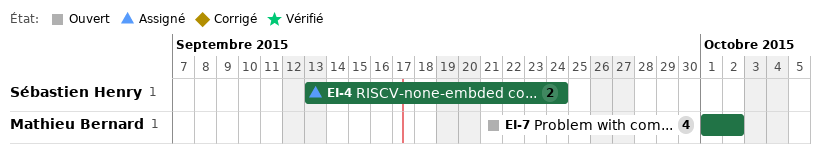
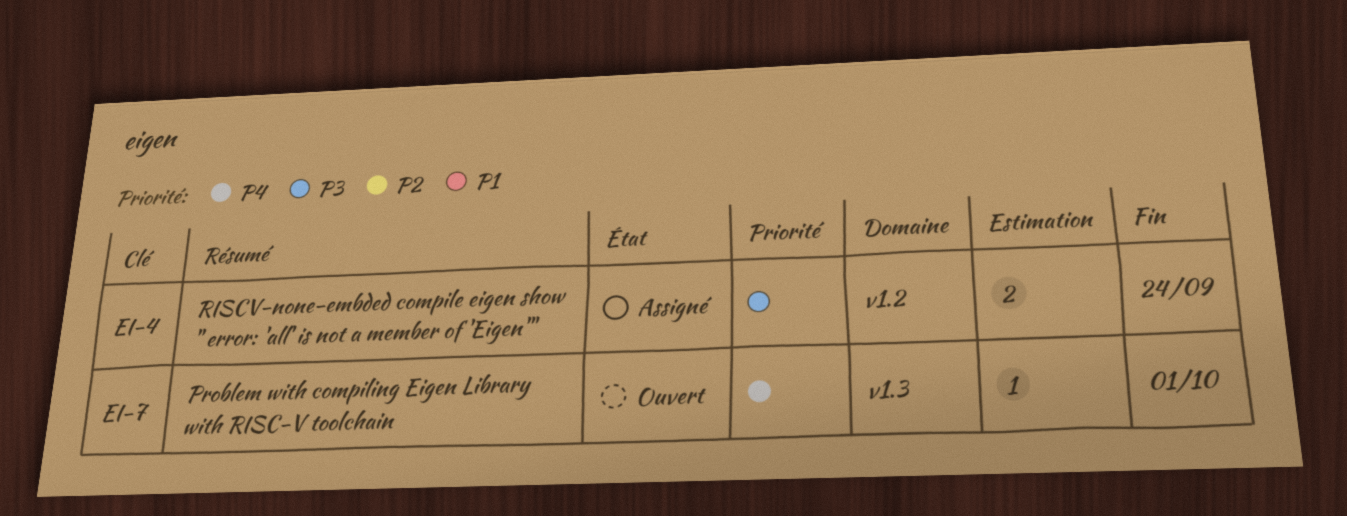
EI-7, estimate: 4 -> 1
EI-7, due: Oct 2 -> Oct 1

